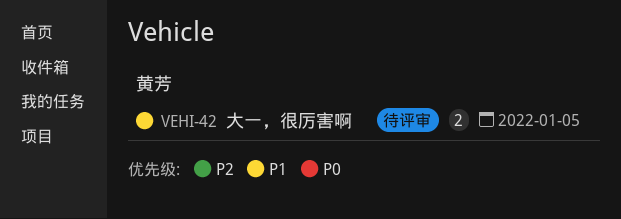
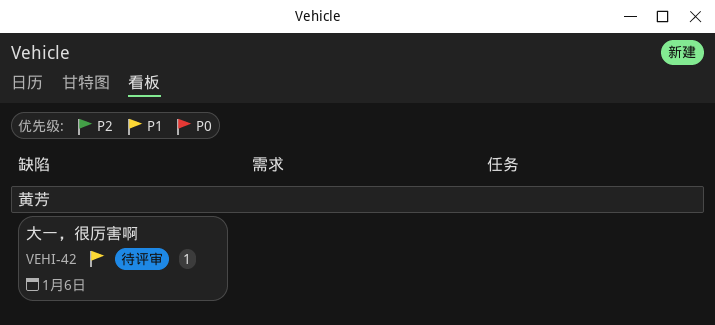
VEHI-42, estimate: 2 -> 1
VEHI-42, due: Jan 5 -> Jan 6

